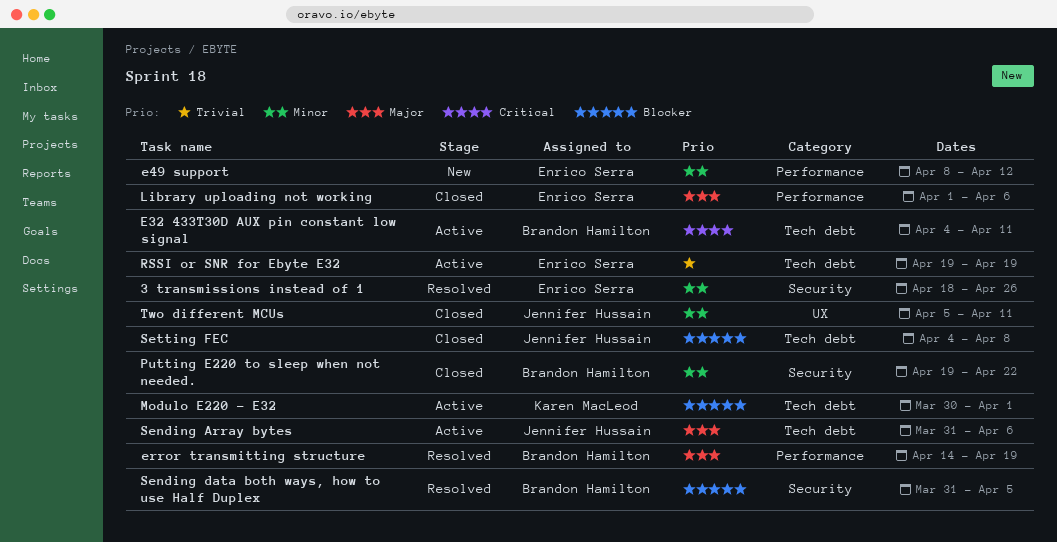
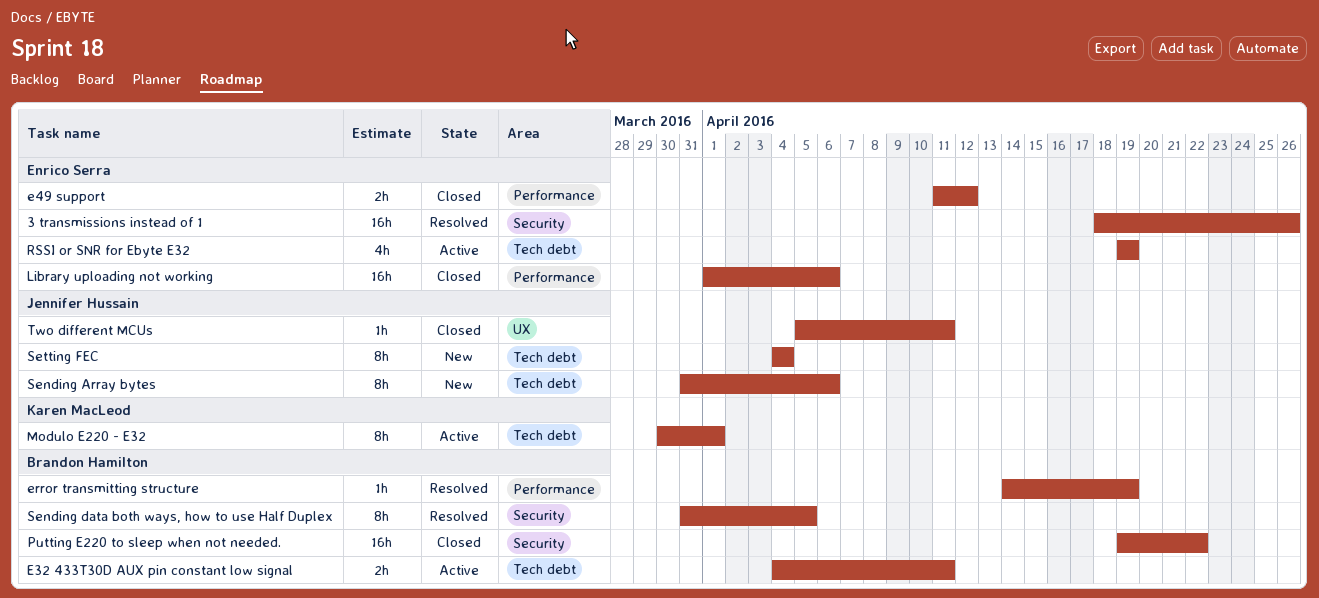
e49 support, status: New -> Closed
e49 support, start: Apr 8 -> Apr 11
Sending Array bytes, status: Active -> New
Setting FEC, status: Closed -> New
Setting FEC, due: Apr 8 -> Apr 4

